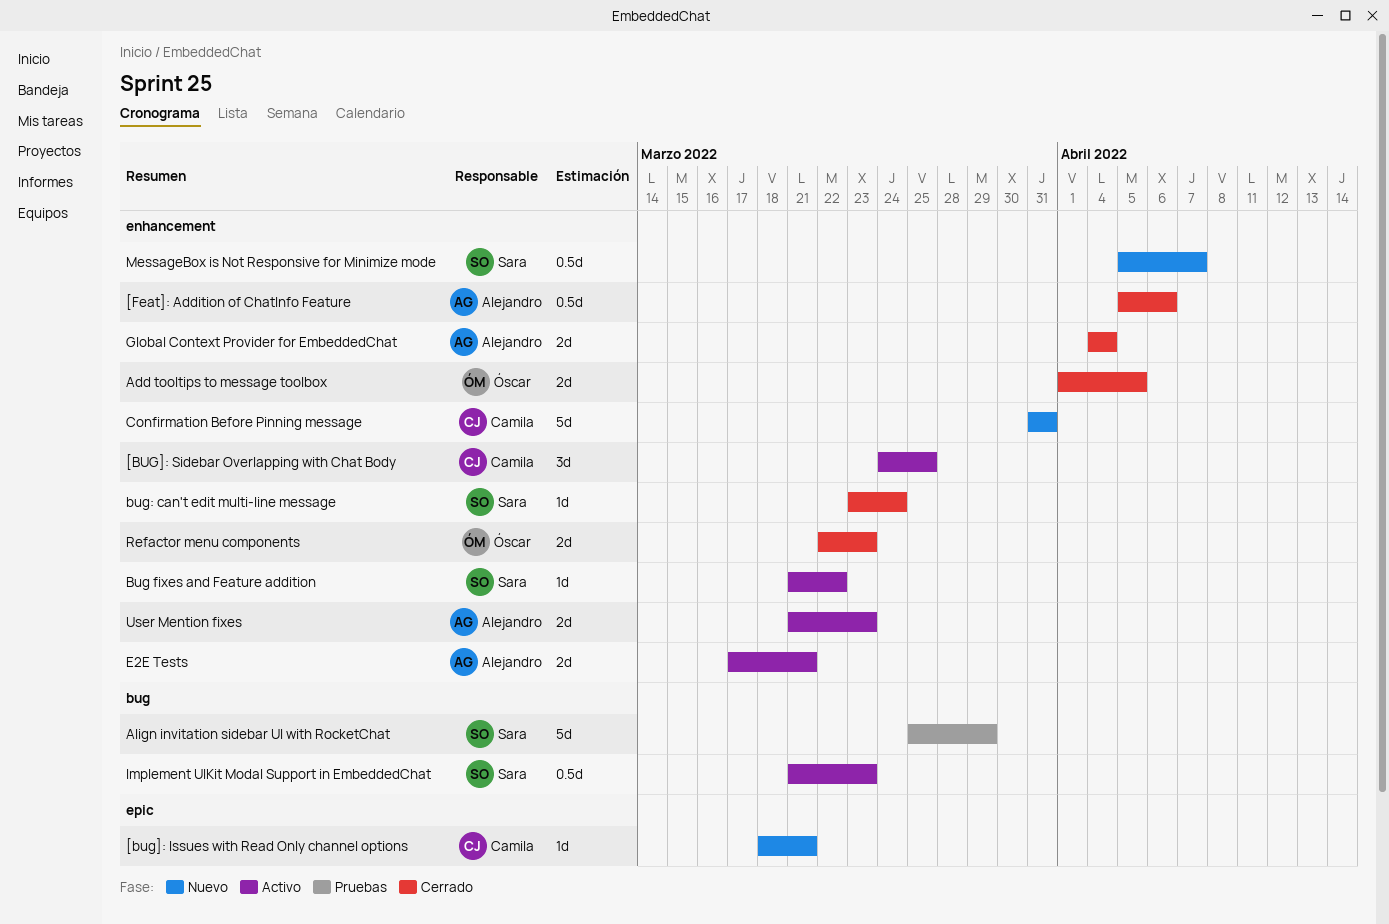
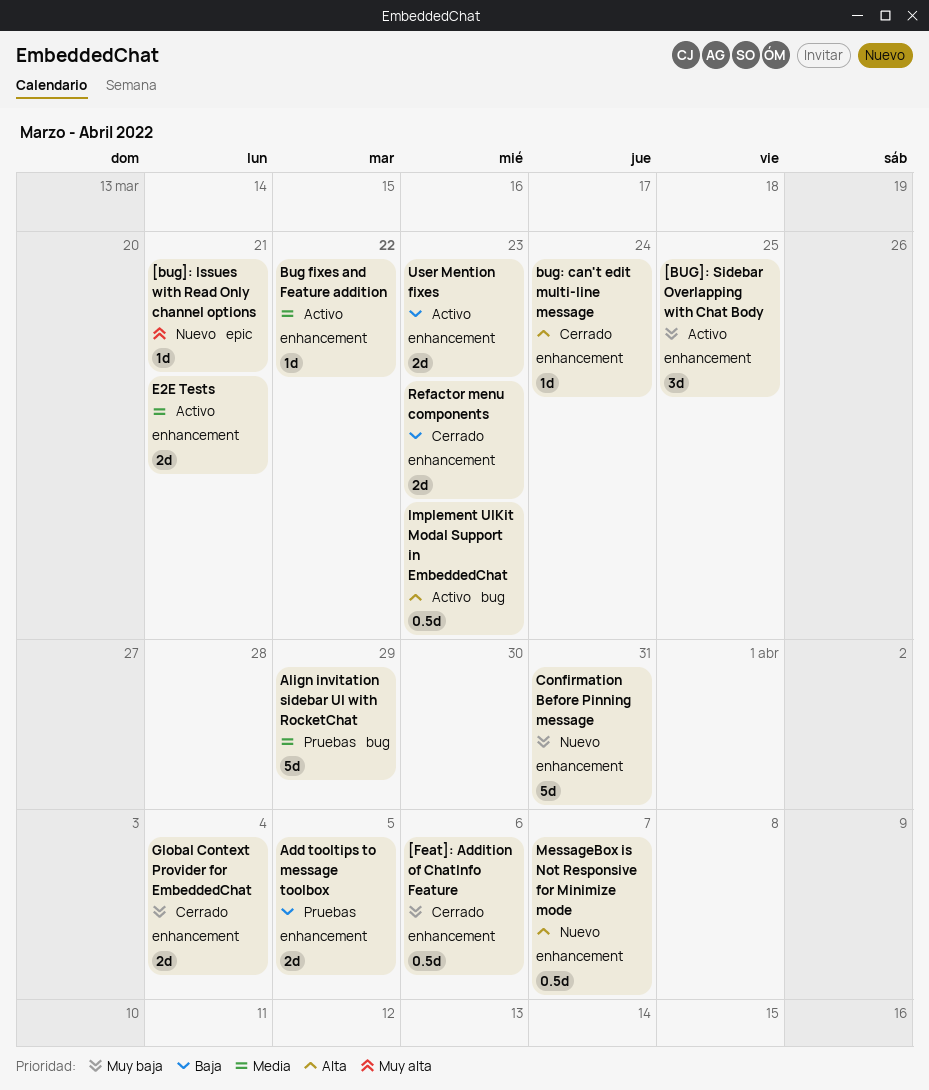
Add tooltips to message toolbox, status: Cerrado -> Pruebas

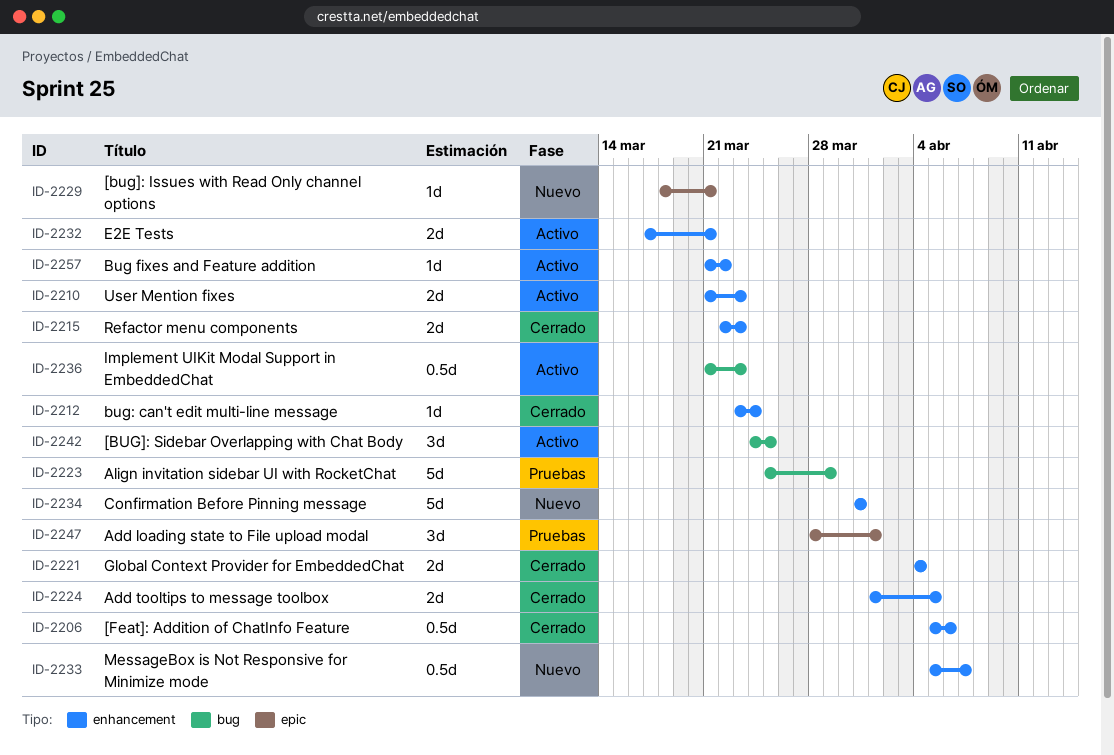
[BUG]: Sidebar Overlapping with Chat Body, label: enhancement -> bug
Add loading state to File upload modal: none -> present
Add tooltips to message toolbox, status: Pruebas -> Cerrado

